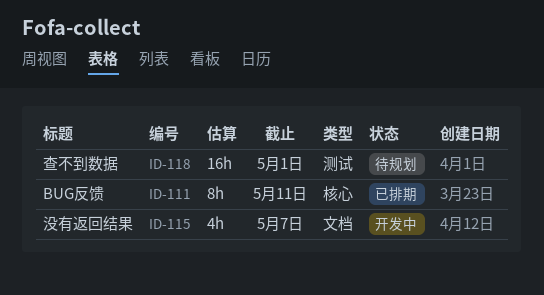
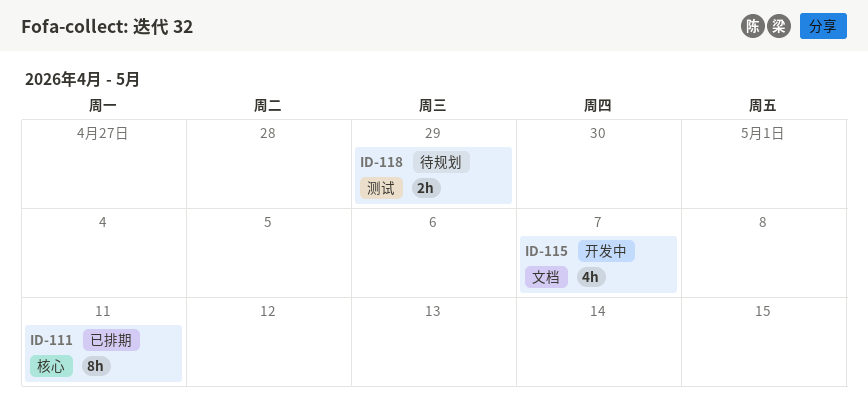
ID-118, estimate: 16h -> 2h
ID-118, due: May 1 -> Apr 29

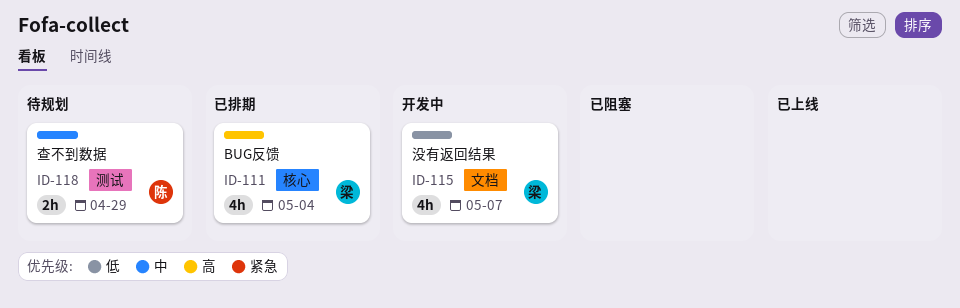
ID-111, estimate: 8h -> 4h
ID-111, due: May 11 -> May 4

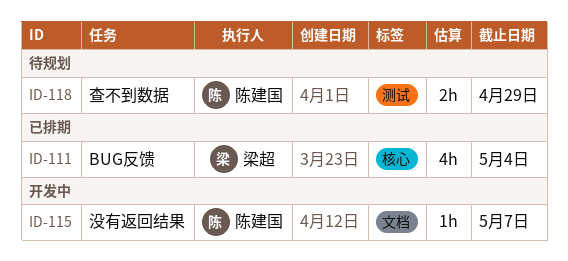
ID-115, owner: 梁超 -> 陈建国
ID-115, estimate: 4h -> 1h

